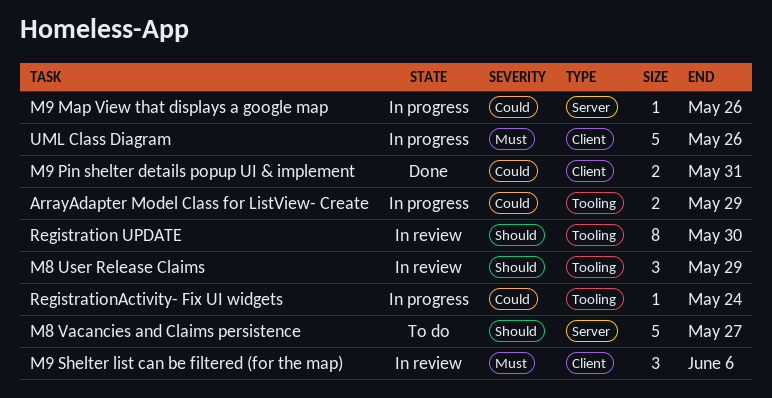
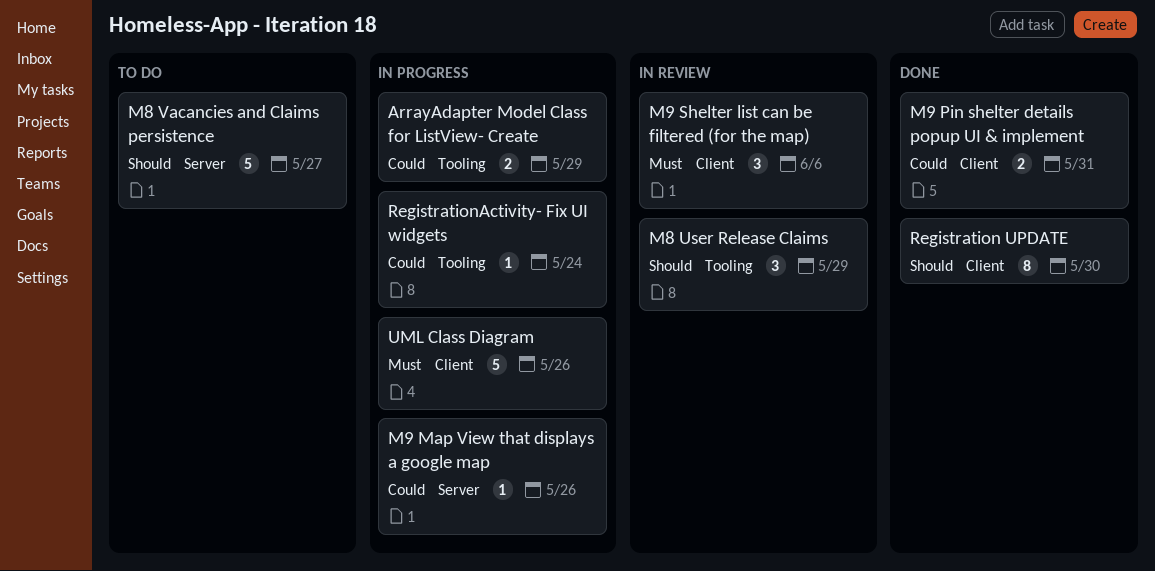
Registration UPDATE, status: In review -> Done
Registration UPDATE, label: Tooling -> Client

